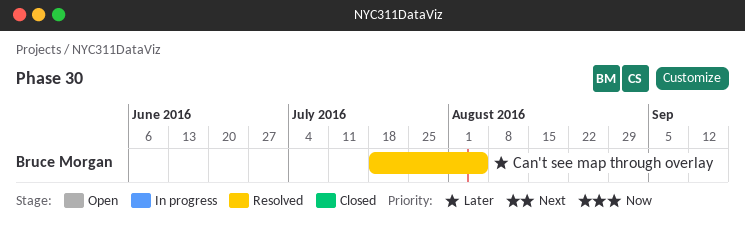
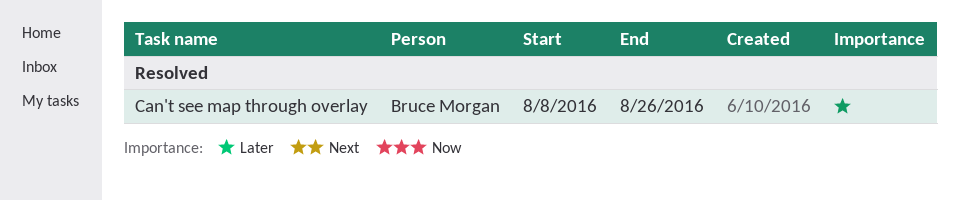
Can't see map through overlay, start: Jul 18 -> Aug 8
Can't see map through overlay, due: Aug 5 -> Aug 26

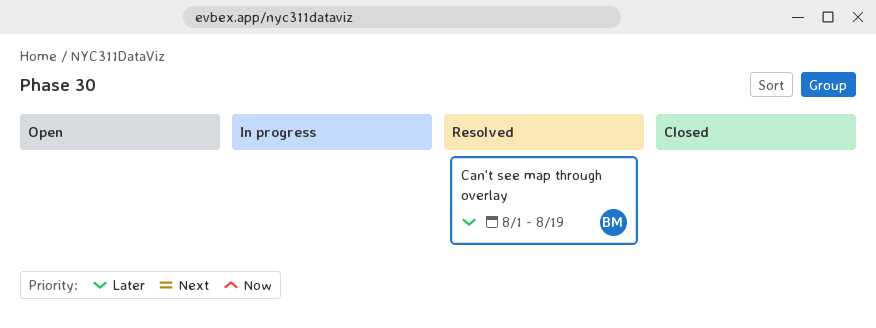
Can't see map through overlay, start: Aug 8 -> Aug 1
Can't see map through overlay, due: Aug 26 -> Aug 19

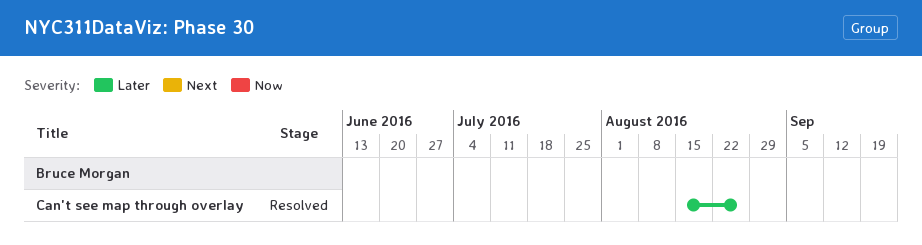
Can't see map through overlay, start: Aug 1 -> Aug 15
Can't see map through overlay, due: Aug 19 -> Aug 26

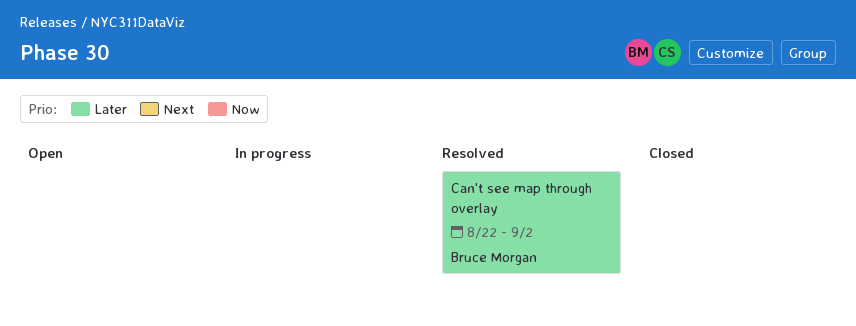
Can't see map through overlay, start: Aug 15 -> Aug 22
Can't see map through overlay, due: Aug 26 -> Sep 2

